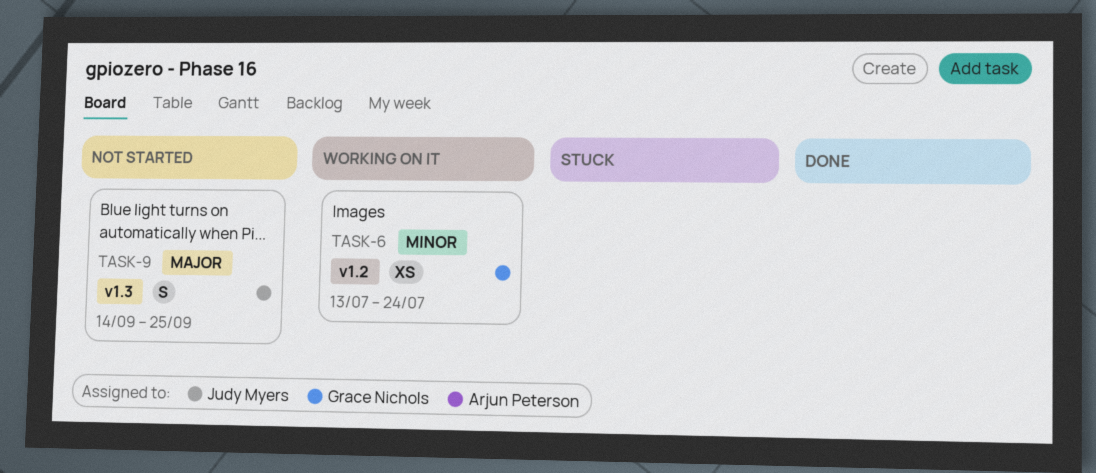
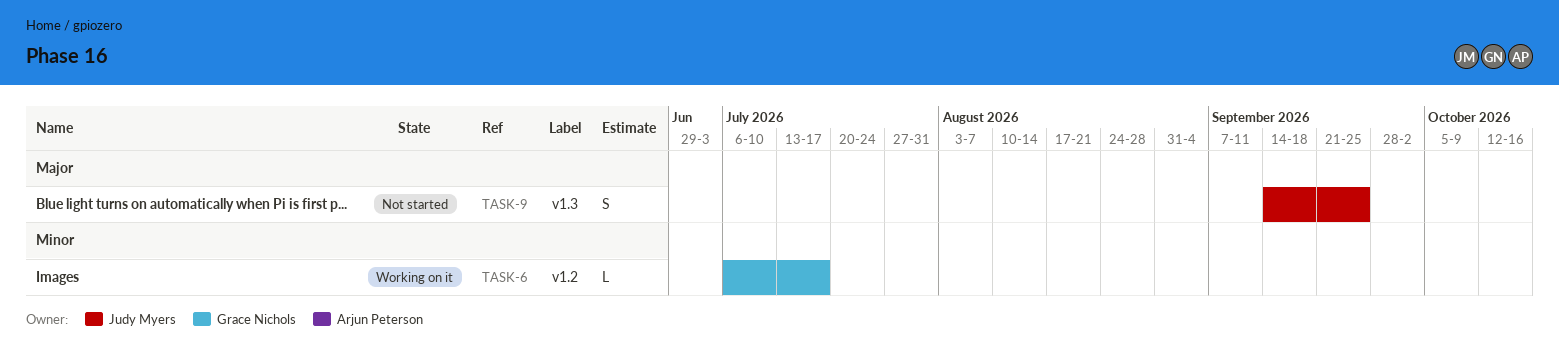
TASK-6, estimate: XS -> L
TASK-6, start: Jul 13 -> Jul 6
TASK-6, due: Jul 24 -> Jul 17

